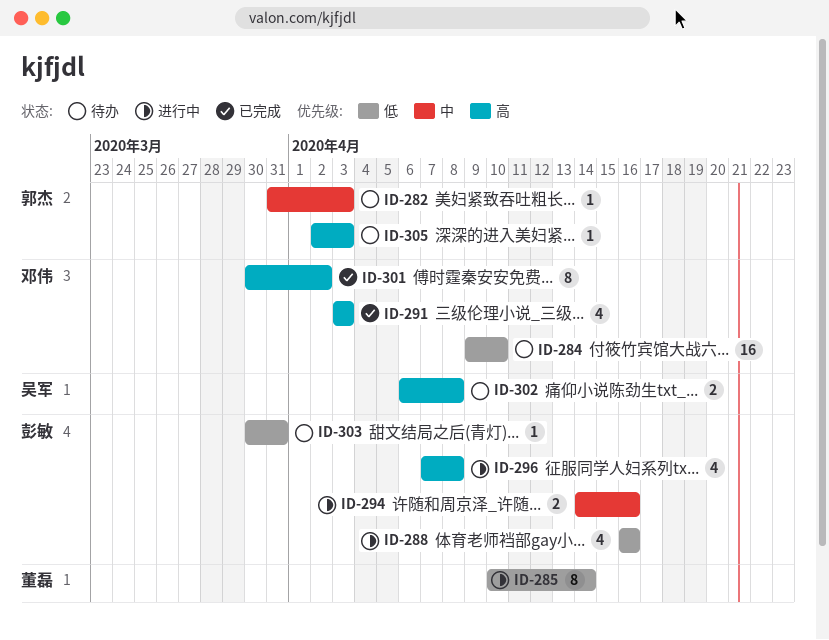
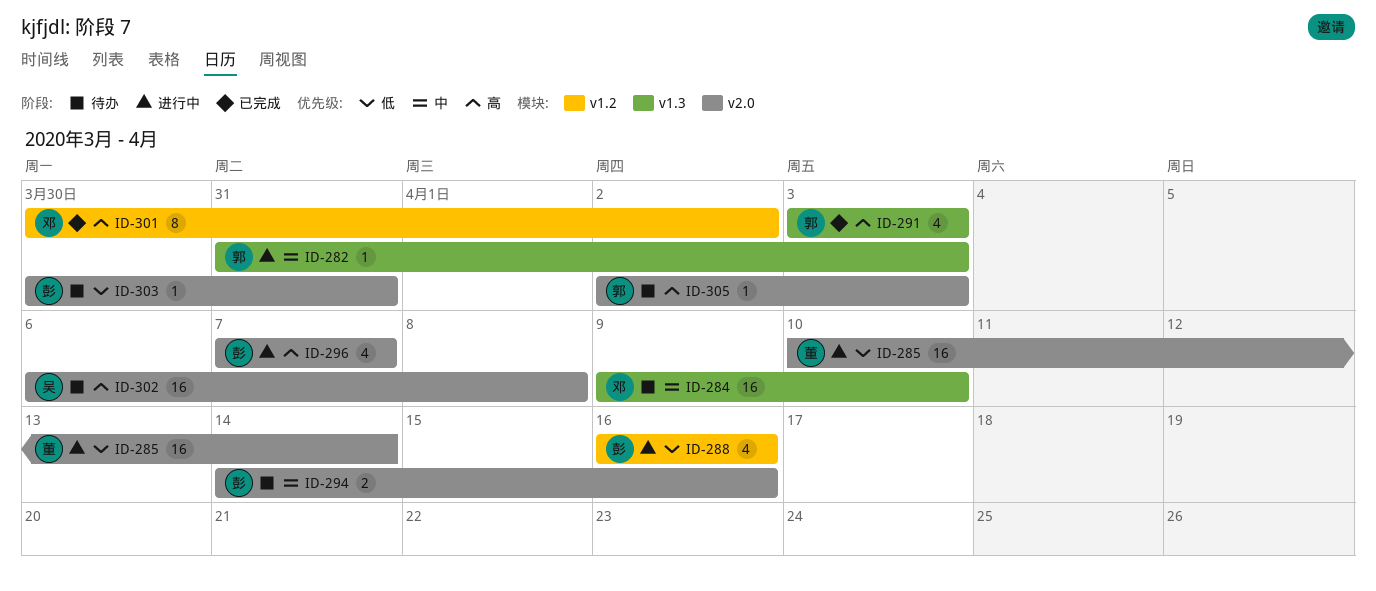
ID-282, status: 待办 -> 进行中
ID-284, priority: 低 -> 中
ID-285, estimate: 8 -> 16
ID-291, owner: 邓伟 -> 郭杰
ID-294, status: 进行中 -> 待办
ID-296, due: Apr 8 -> Apr 7
ID-302, estimate: 2 -> 16

